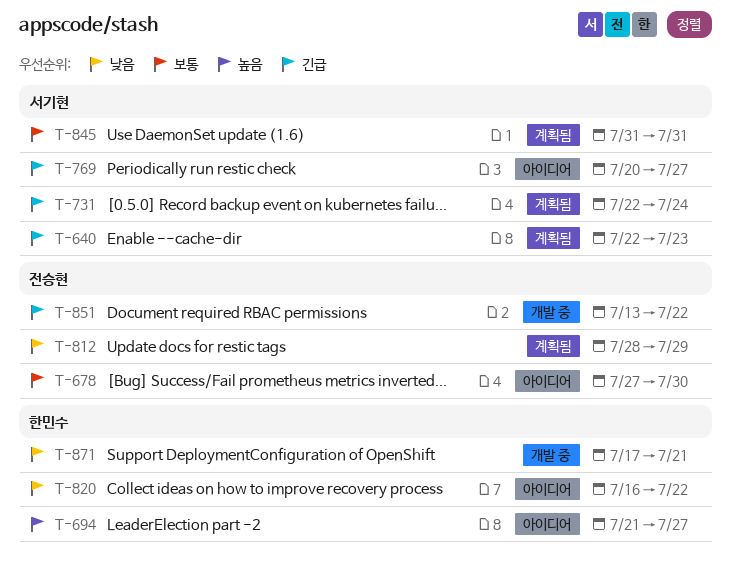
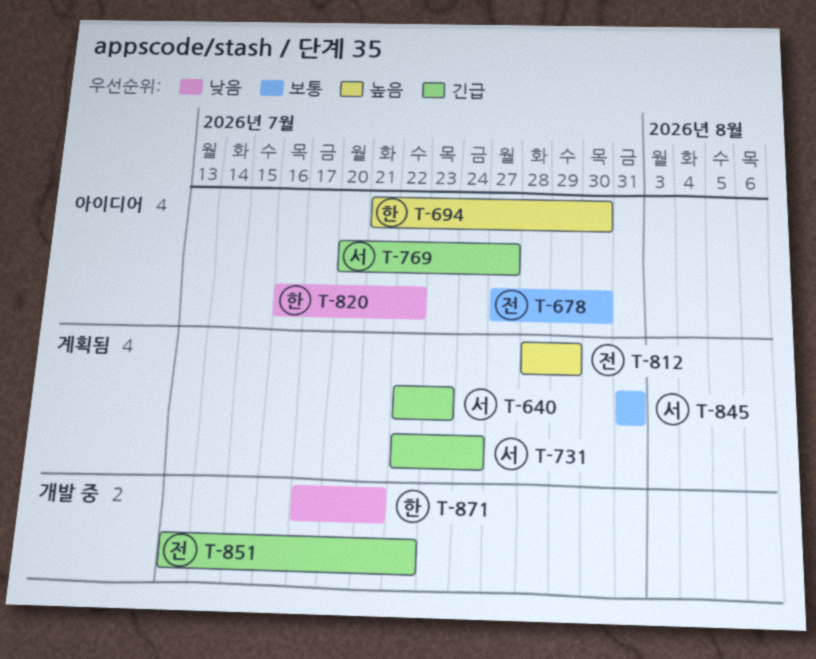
T-694, due: Jul 27 -> Jul 30
T-812, priority: 낮음 -> 높음

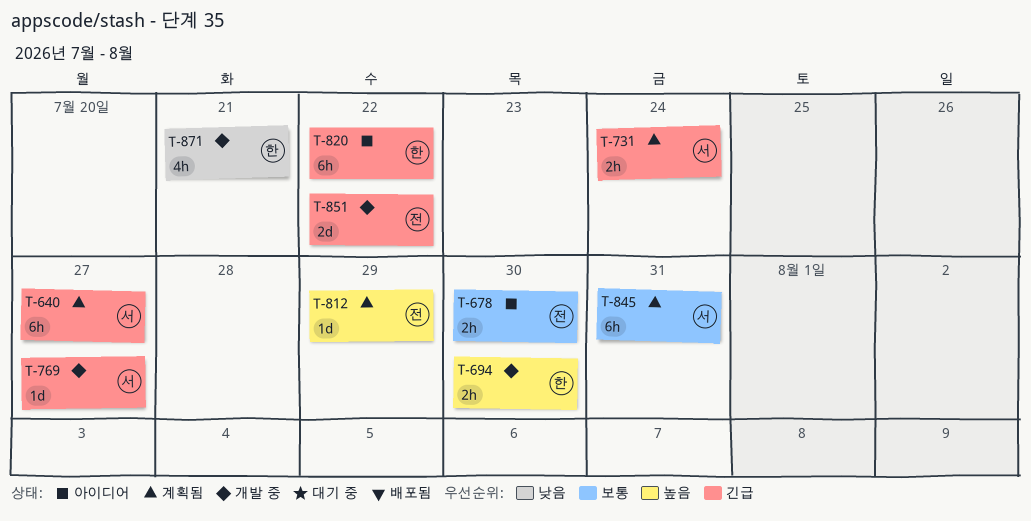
T-640, due: Jul 23 -> Jul 27
T-694, status: 아이디어 -> 개발 중
T-769, status: 아이디어 -> 개발 중
T-820, priority: 낮음 -> 긴급

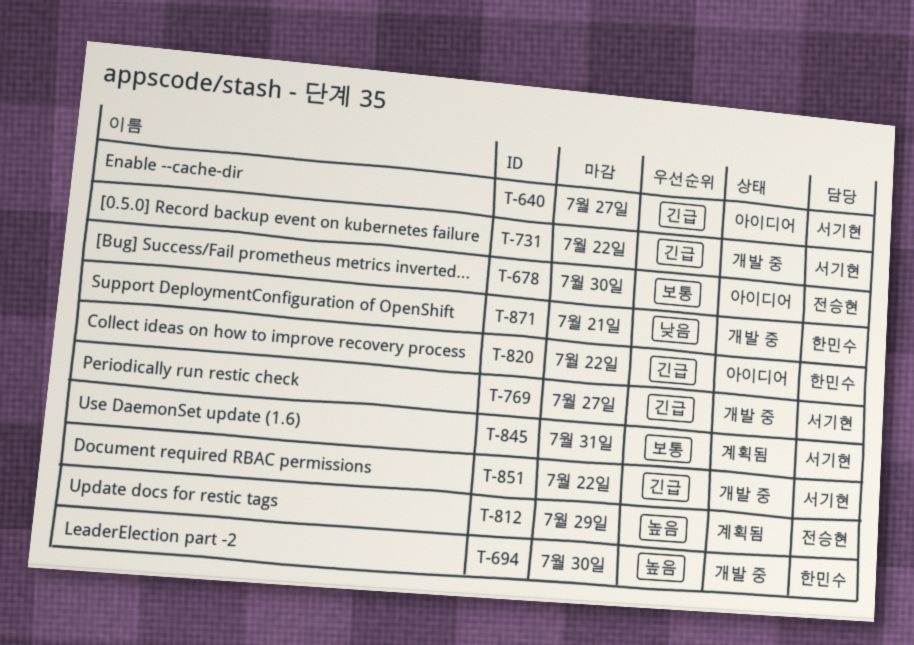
T-640, status: 계획됨 -> 아이디어
T-731, status: 계획됨 -> 개발 중
T-731, due: Jul 24 -> Jul 22
T-851, owner: 전승현 -> 서기현

